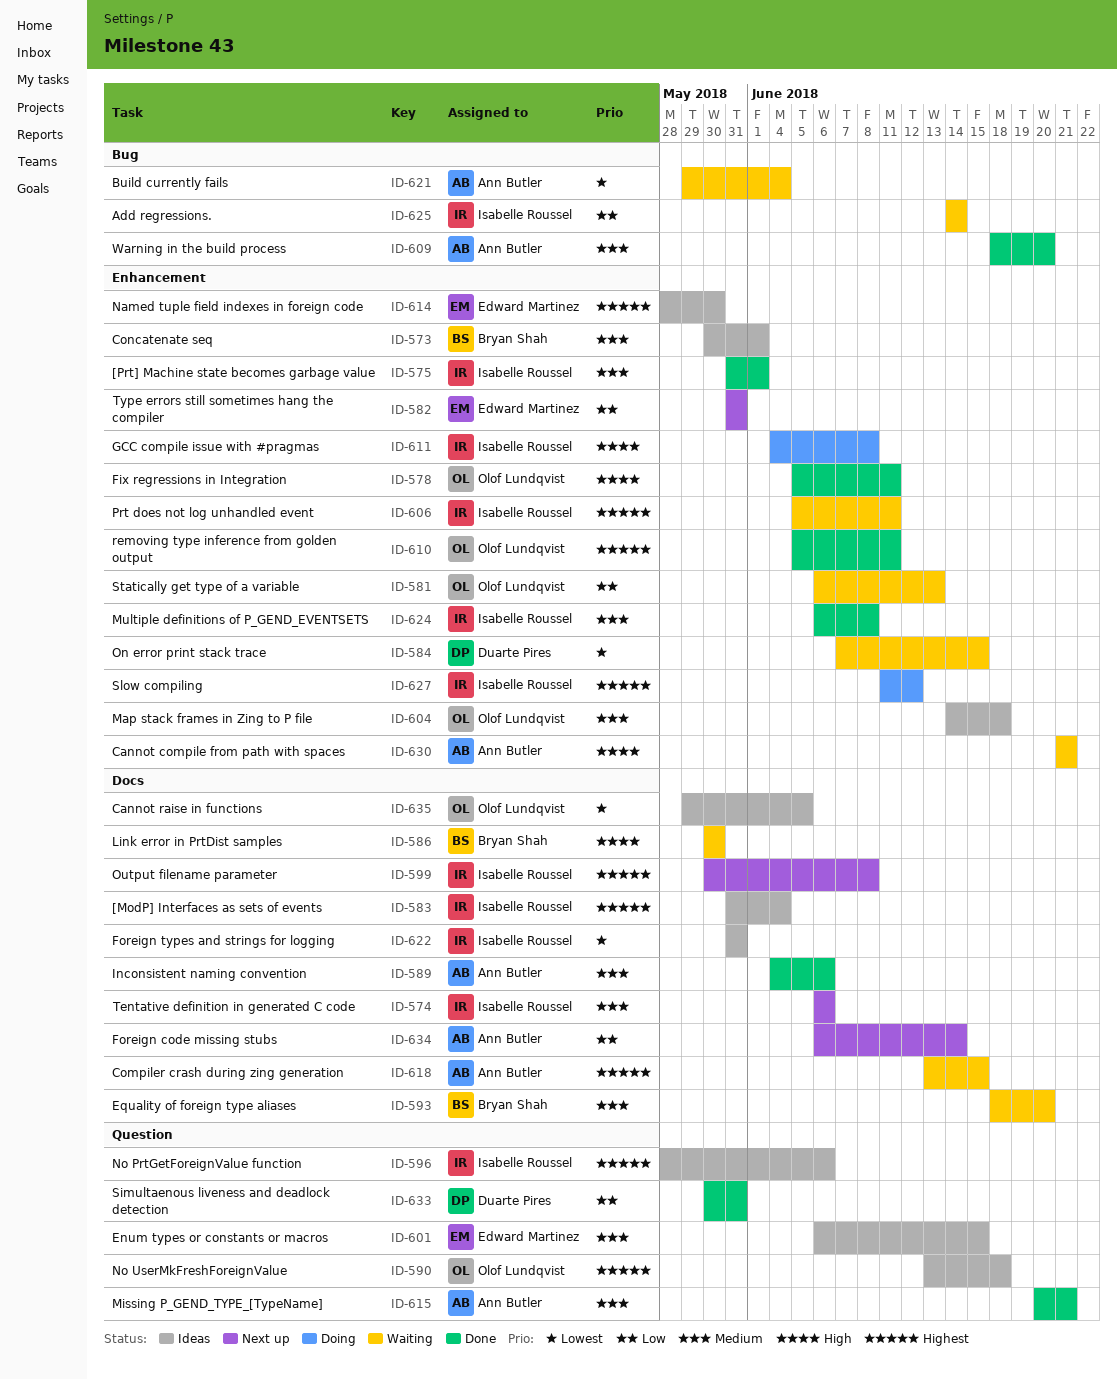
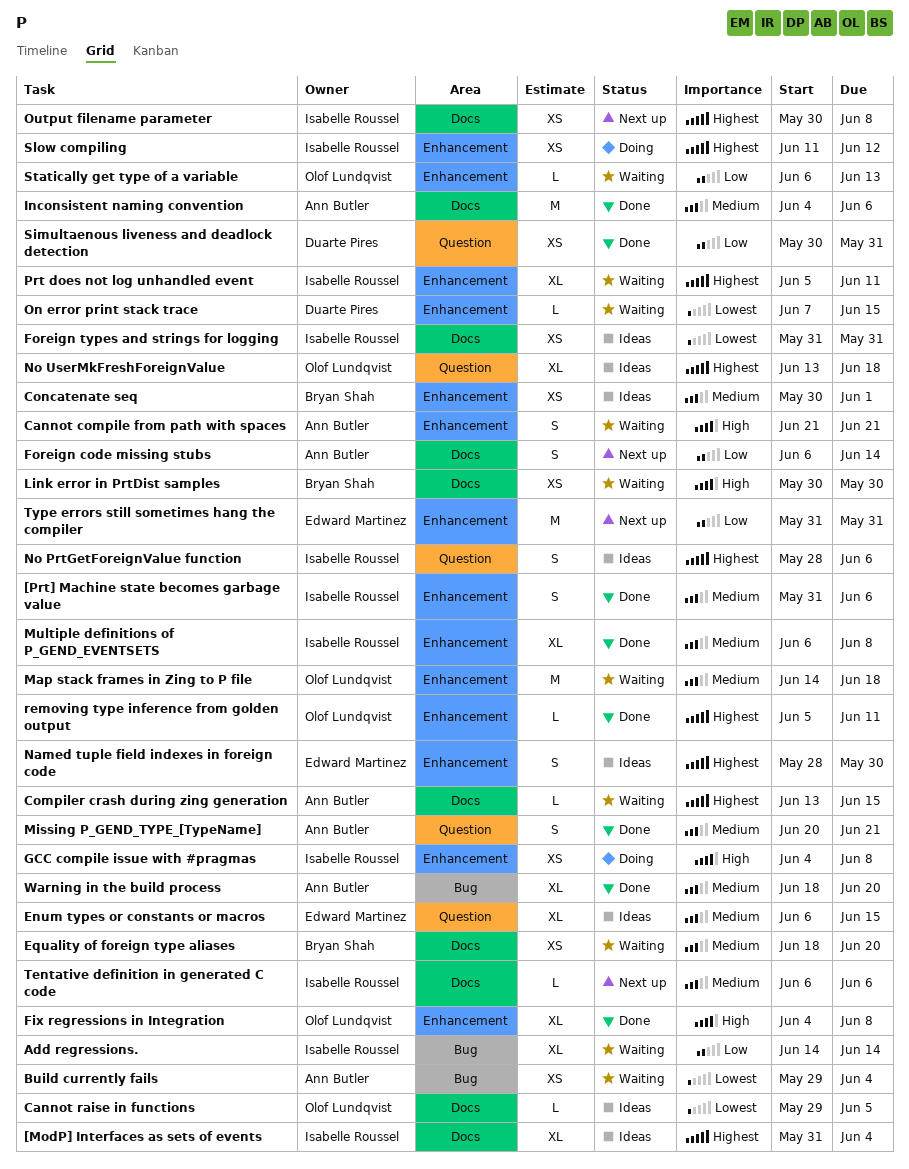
[Prt] Machine state becomes garbage value, due: Jun 1 -> Jun 6
Fix regressions in Integration, start: Jun 5 -> Jun 4
Fix regressions in Integration, due: Jun 11 -> Jun 8
Map stack frames in Zing to P file, status: Ideas -> Waiting

